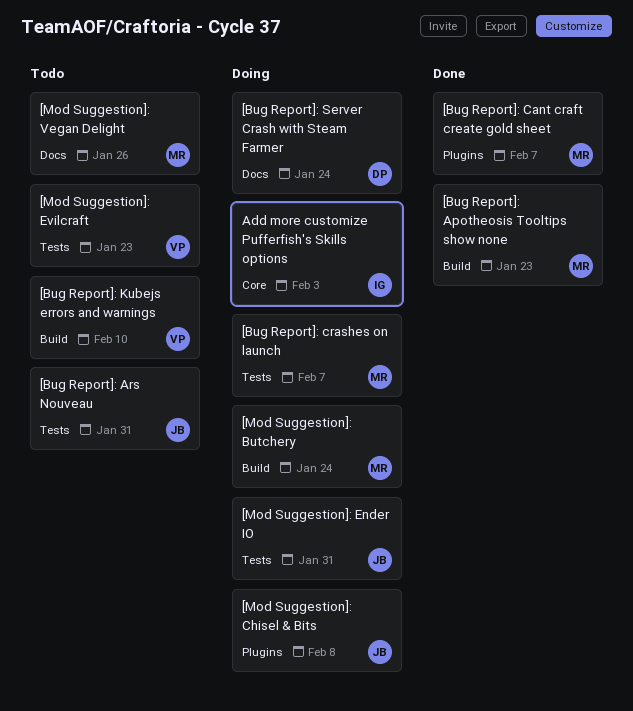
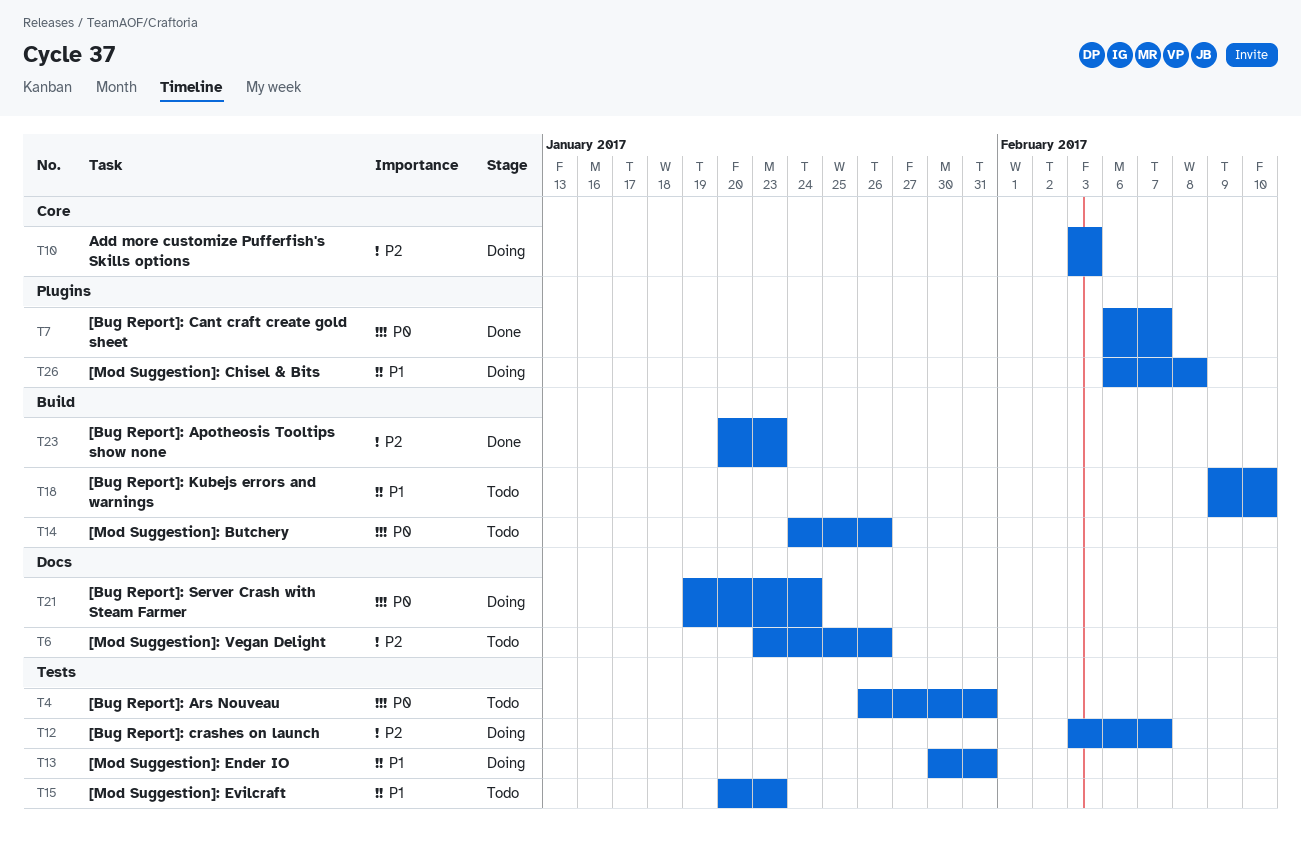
[Mod Suggestion]: Butchery, status: Doing -> Todo
[Mod Suggestion]: Butchery, due: Jan 24 -> Jan 26

